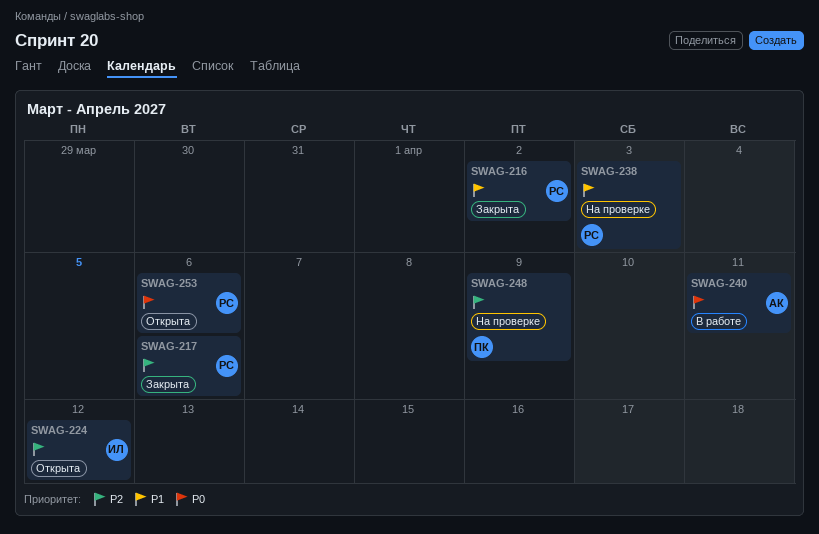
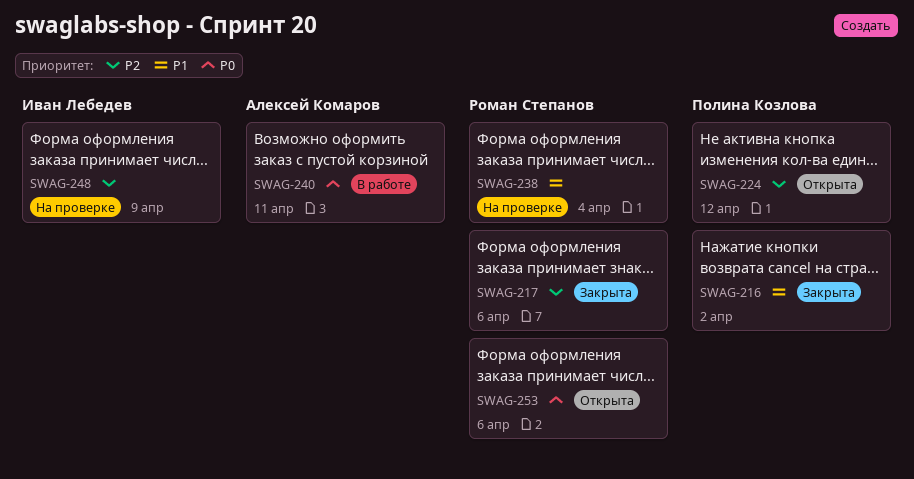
SWAG-216, owner: Роман Степанов -> Полина Козлова
SWAG-224, owner: Иван Лебедев -> Полина Козлова
SWAG-238, due: Apr 3 -> Apr 4
SWAG-248, owner: Полина Козлова -> Иван Лебедев

